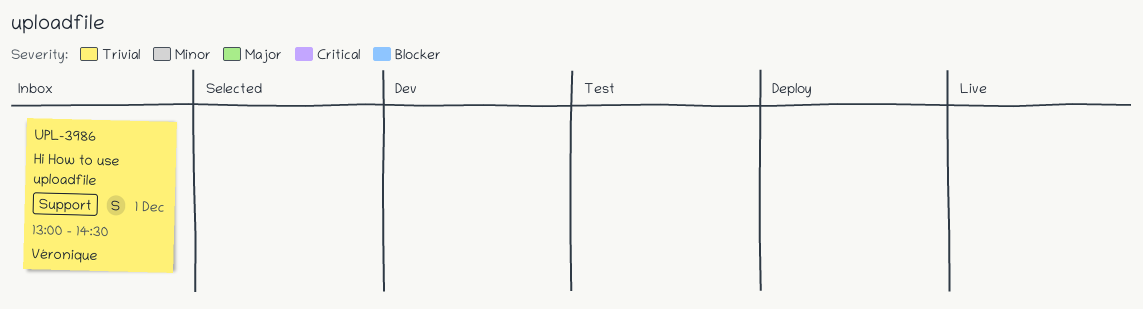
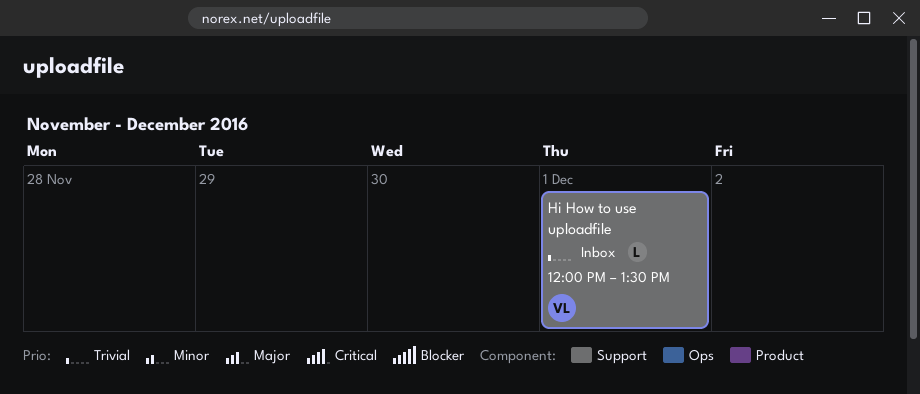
Hi How to use uploadfile, estimate: S -> L
Hi How to use uploadfile, begins: 13:00 -> 12:00
Hi How to use uploadfile, ends: 14:30 -> 13:30

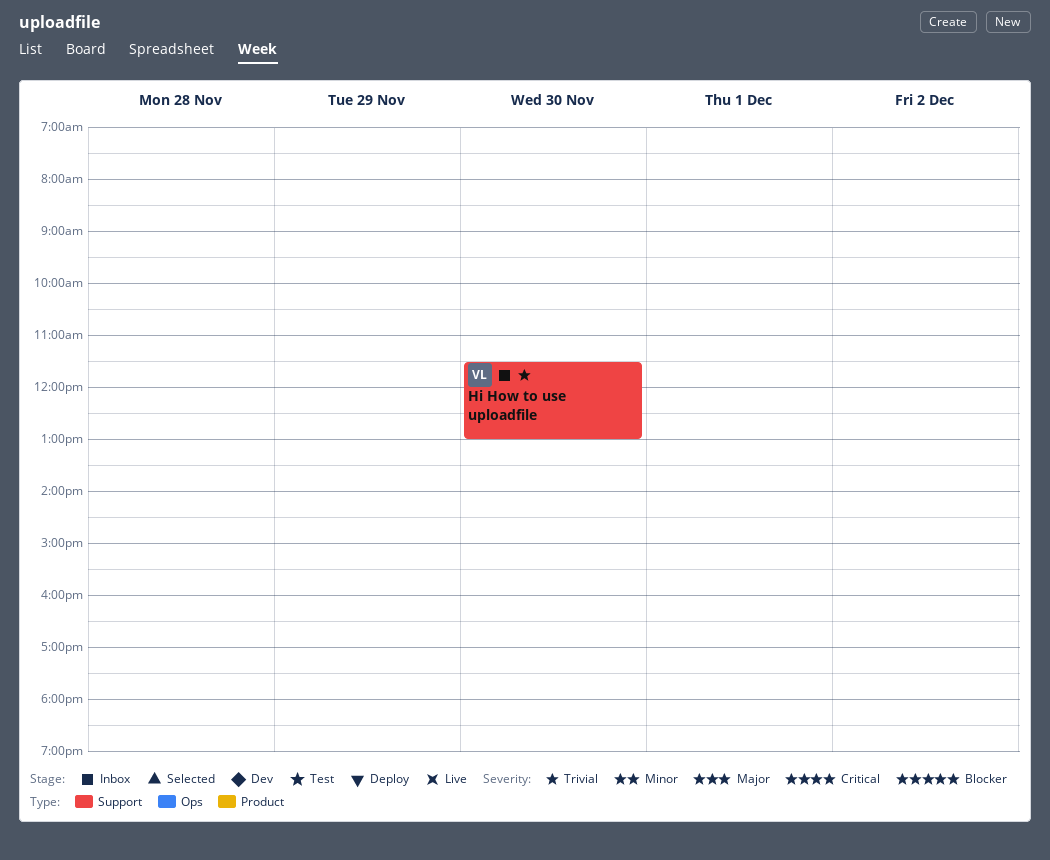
Hi How to use uploadfile, day: Dec 1 -> Nov 30
Hi How to use uploadfile, begins: 12:00 -> 11:30
Hi How to use uploadfile, ends: 13:30 -> 13:00

